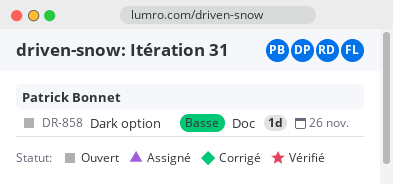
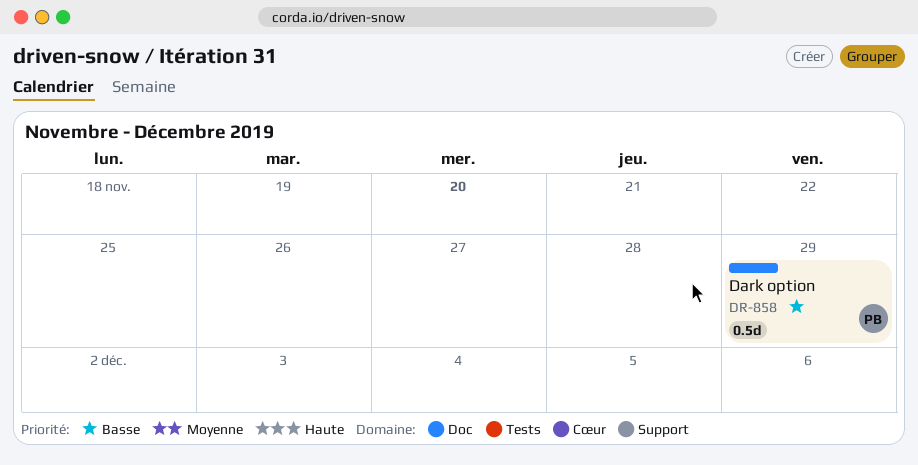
DR-858, estimate: 1d -> 0.5d
DR-858, due: Nov 26 -> Nov 29

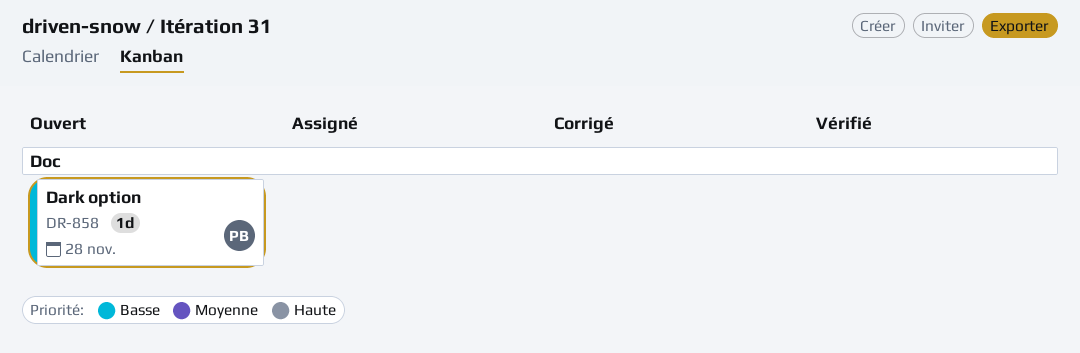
DR-858, estimate: 0.5d -> 1d
DR-858, due: Nov 29 -> Nov 28

